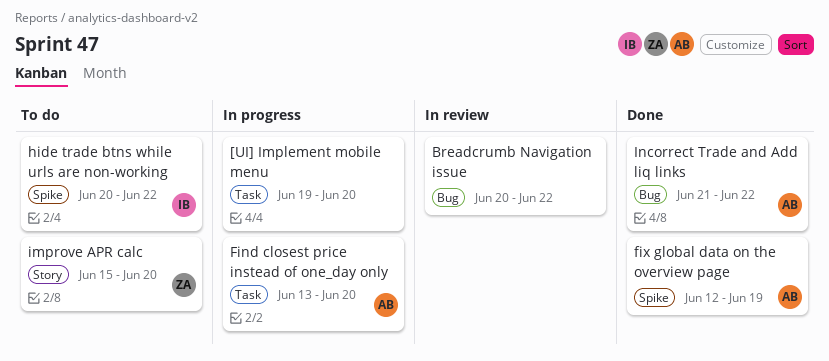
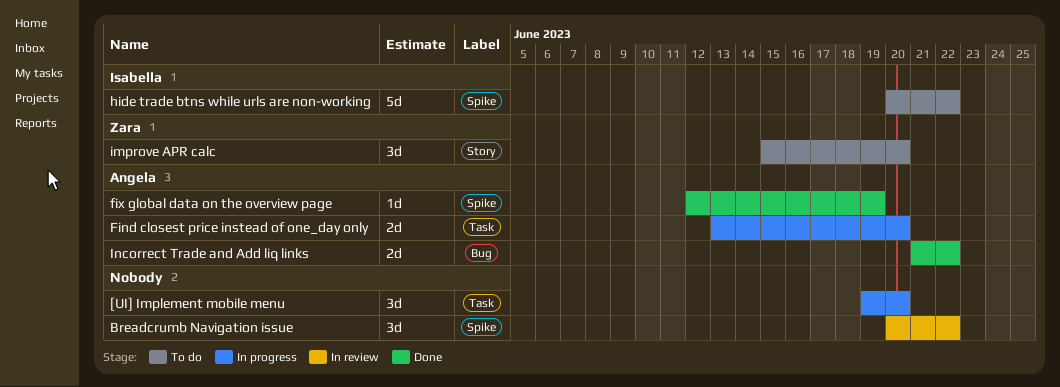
Breadcrumb Navigation issue, label: Bug -> Spike

